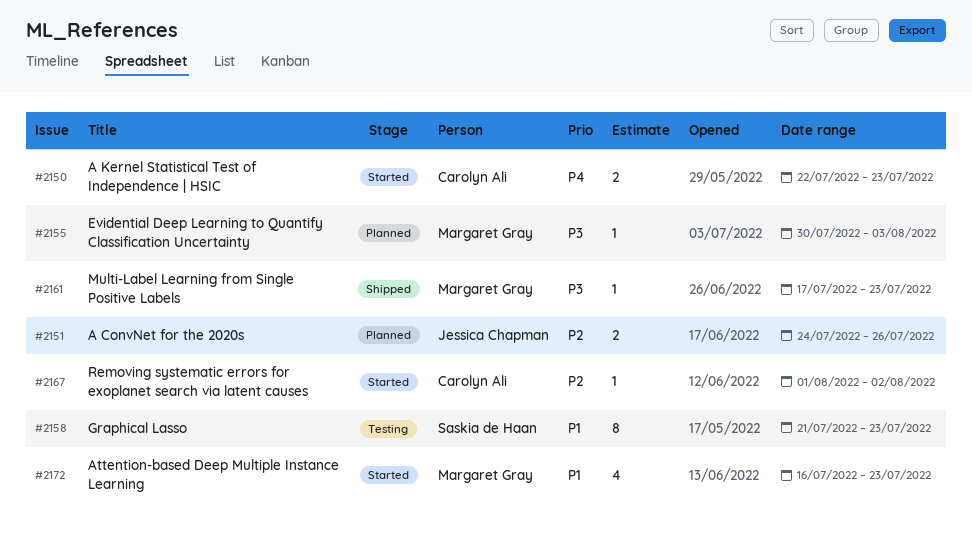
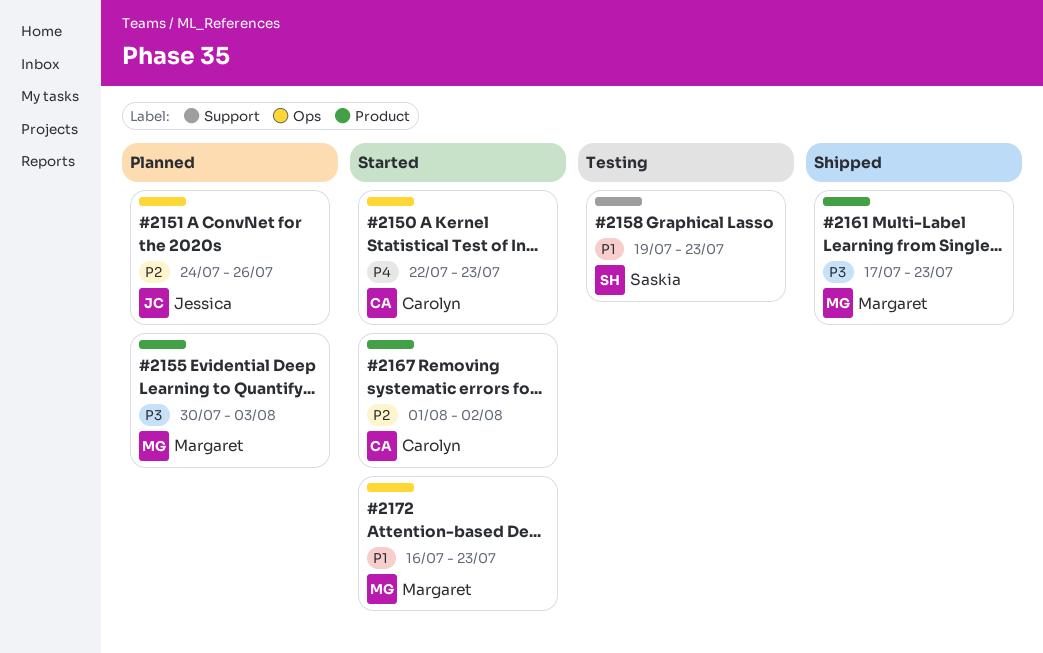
#2158, start: Jul 21 -> Jul 19

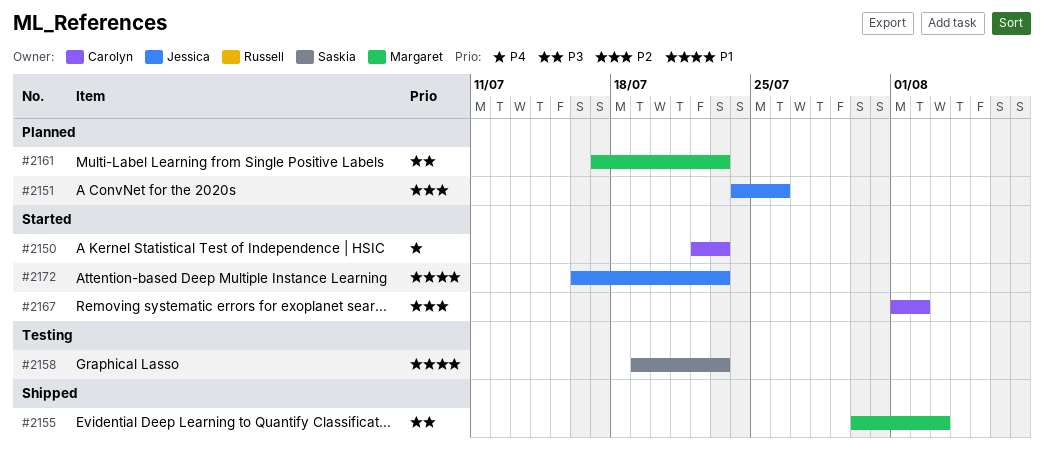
#2155, status: Planned -> Shipped
#2161, status: Shipped -> Planned
#2172, owner: Margaret -> Jessica

